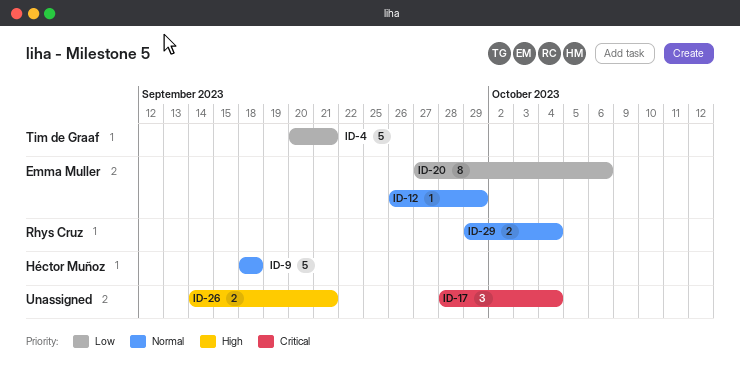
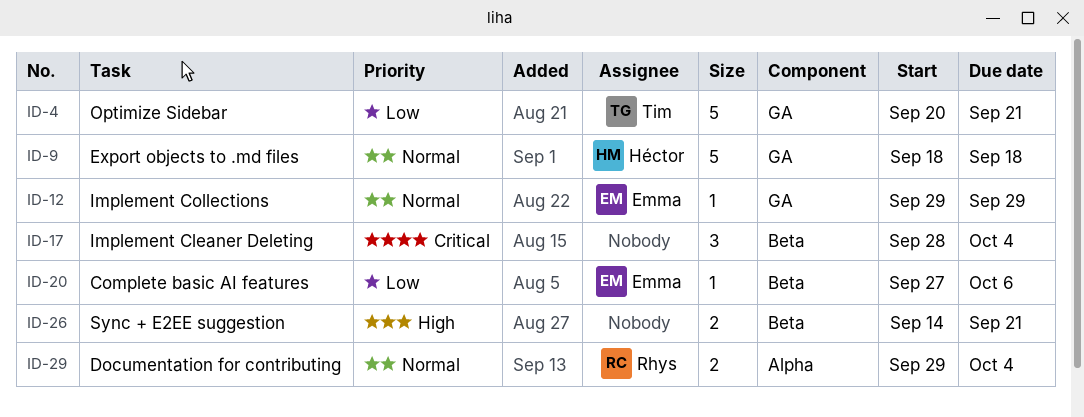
ID-12, start: Sep 26 -> Sep 29
ID-20, estimate: 8 -> 1

